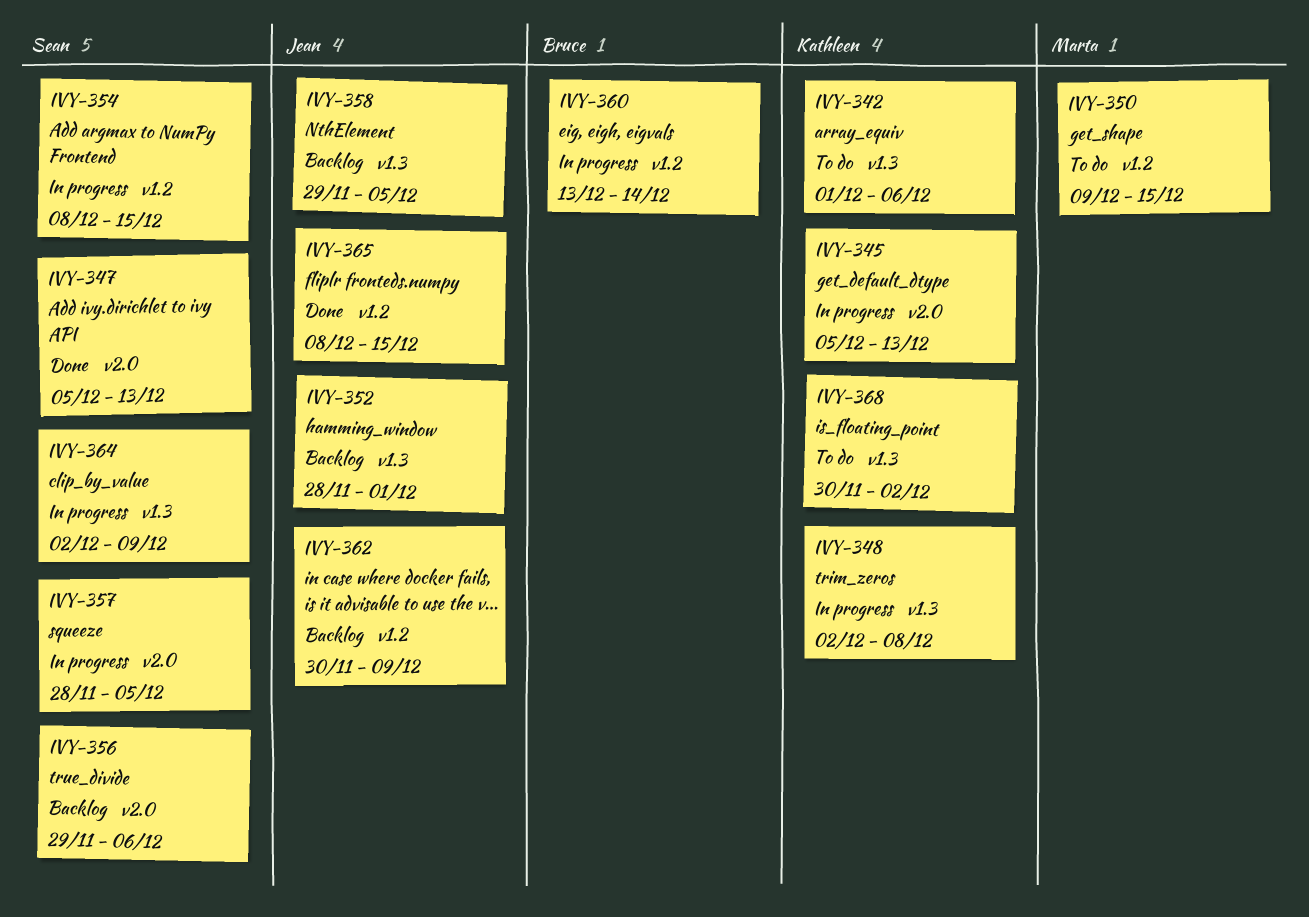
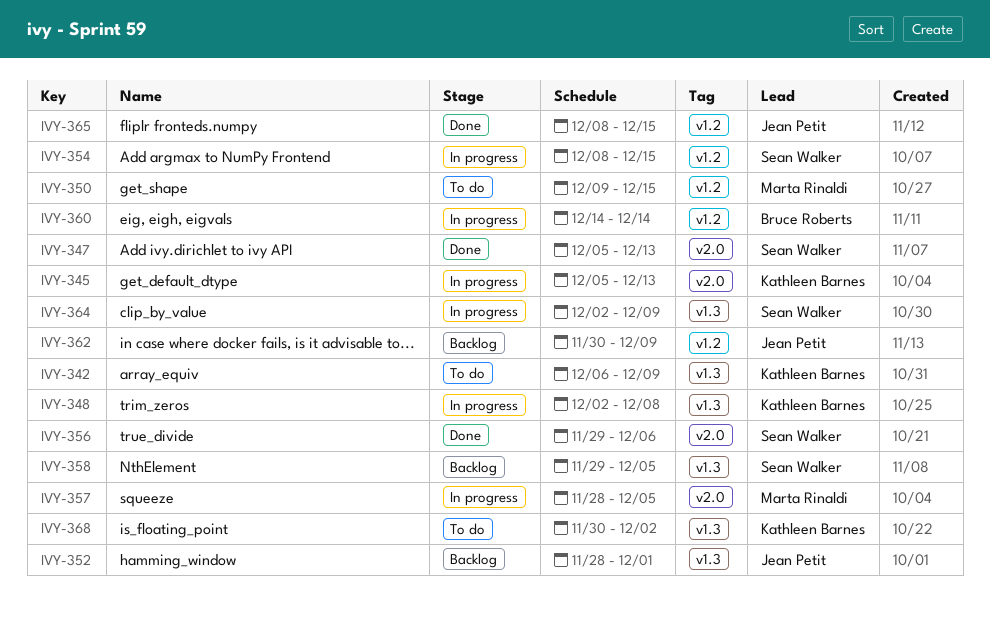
IVY-342, start: Dec 1 -> Dec 6
IVY-342, due: Dec 6 -> Dec 9
IVY-356, status: Backlog -> Done
IVY-357, owner: Sean Walker -> Marta Rinaldi
IVY-358, owner: Jean Petit -> Sean Walker
IVY-360, start: Dec 13 -> Dec 14

